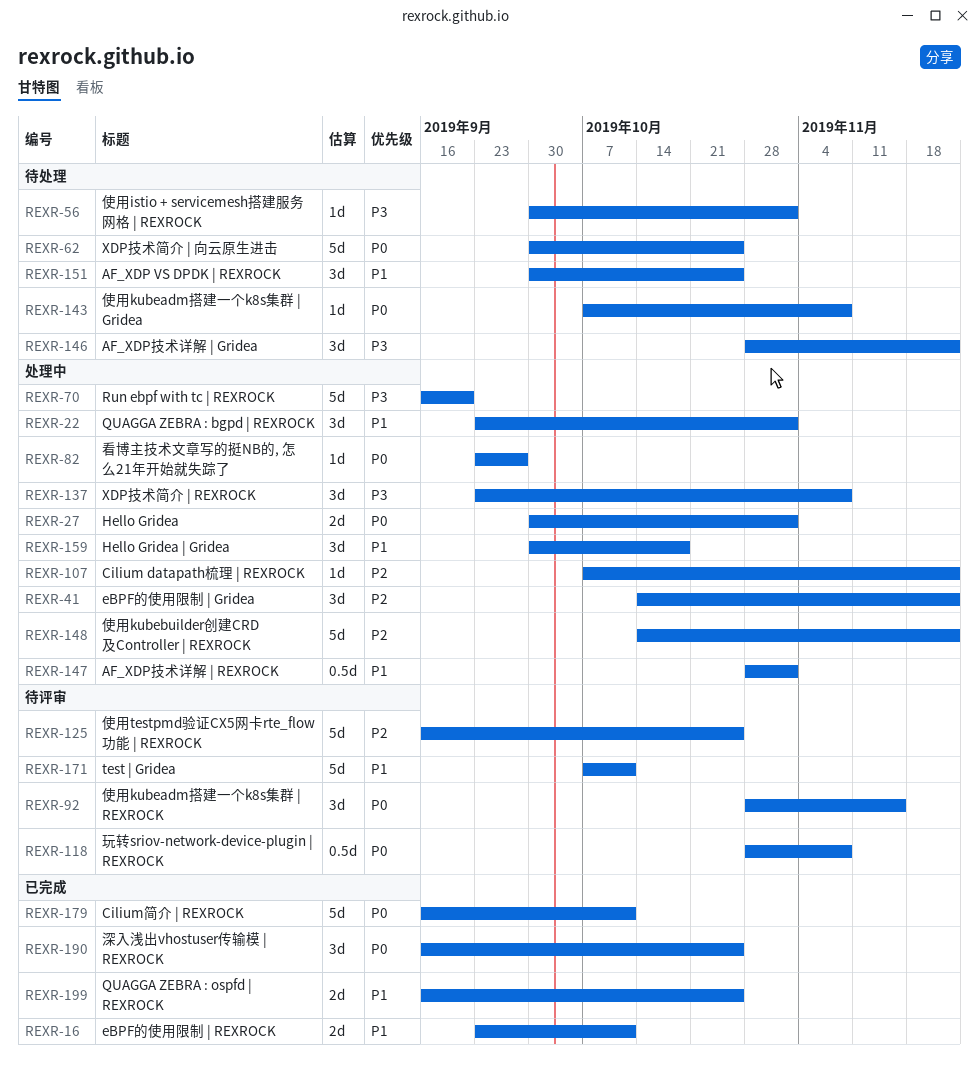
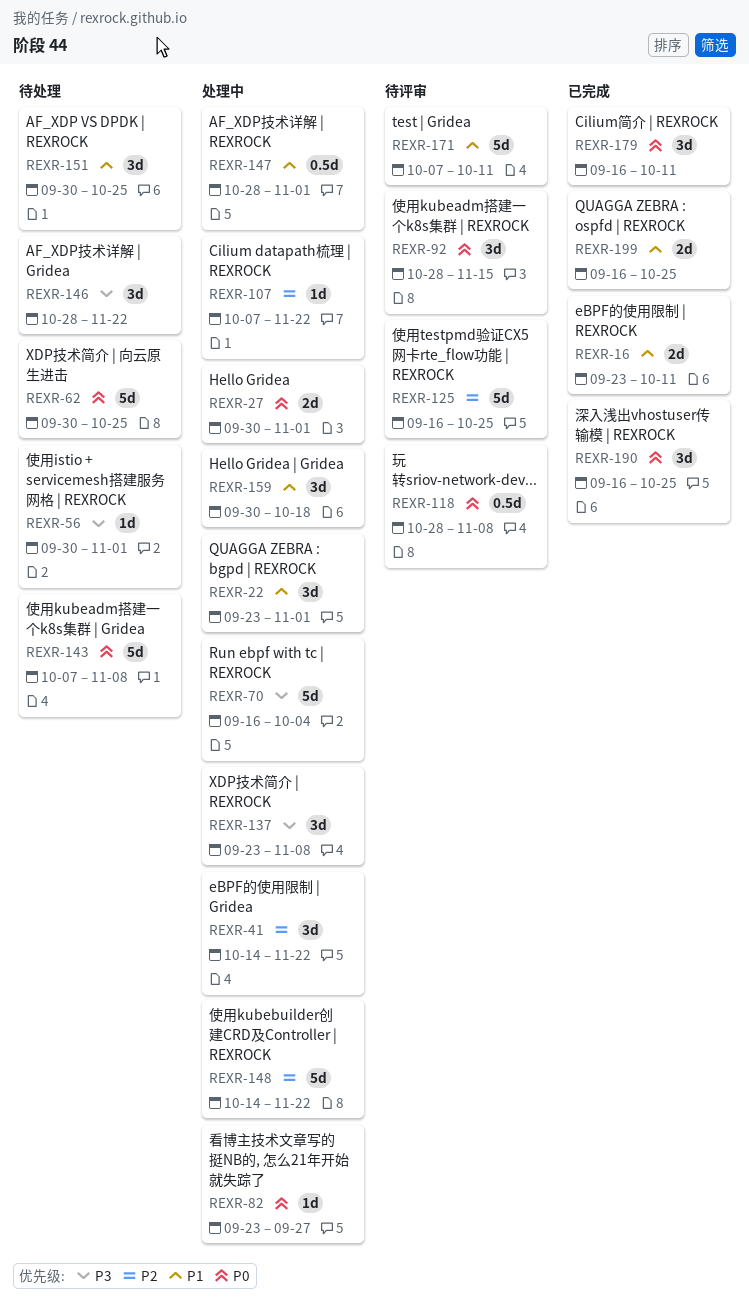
REXR-70, due: Sep 20 -> Oct 4
REXR-143, estimate: 1d -> 5d
REXR-179, estimate: 5d -> 3d

